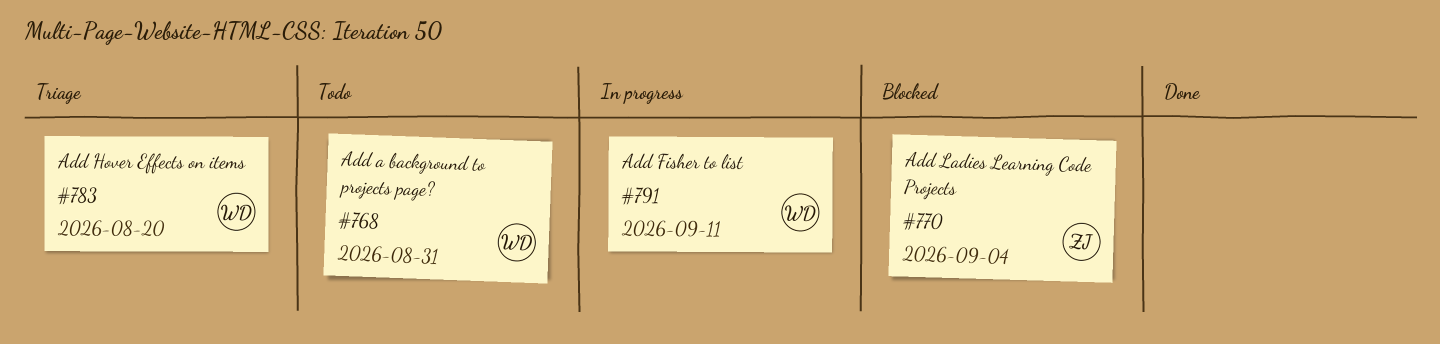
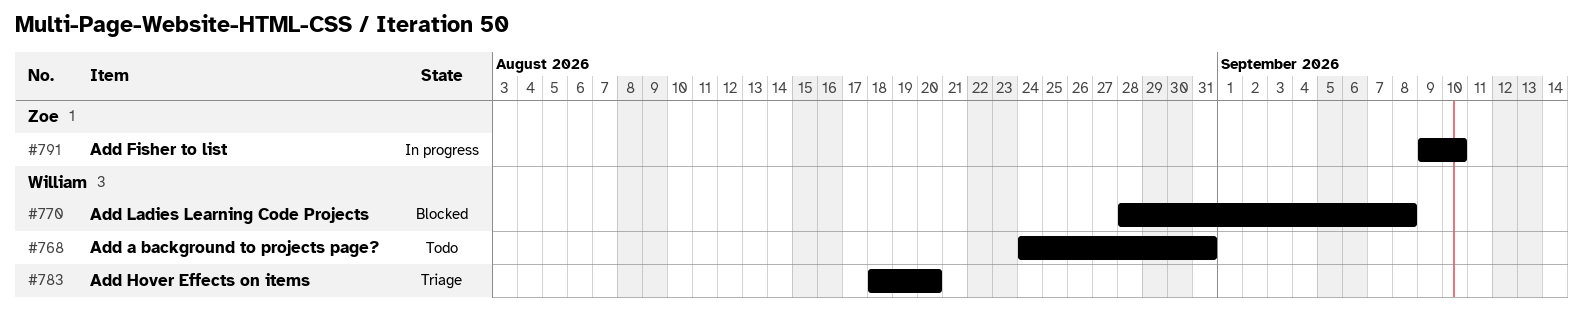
#770, owner: Zoe -> William
#770, due: Sep 4 -> Sep 8
#791, owner: William -> Zoe
#791, due: Sep 11 -> Sep 10

